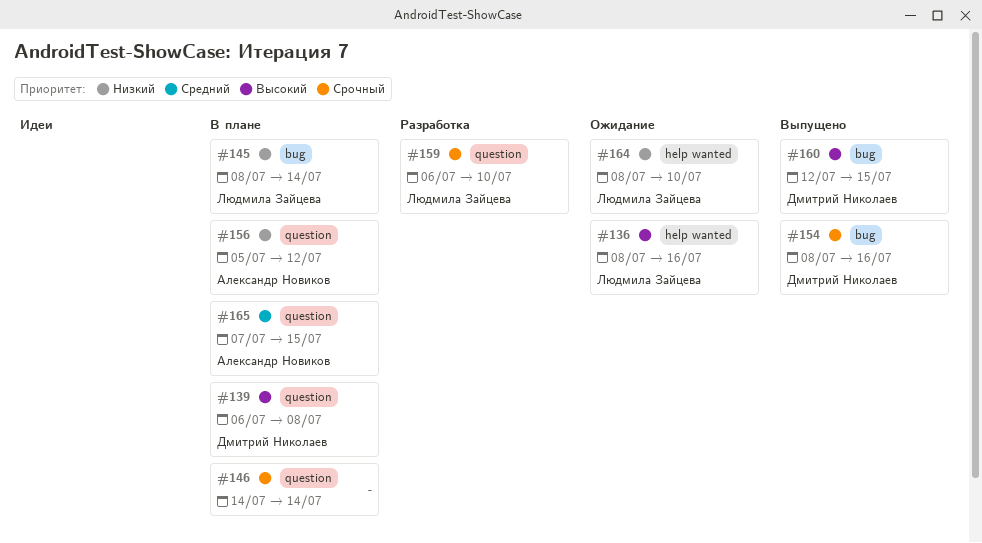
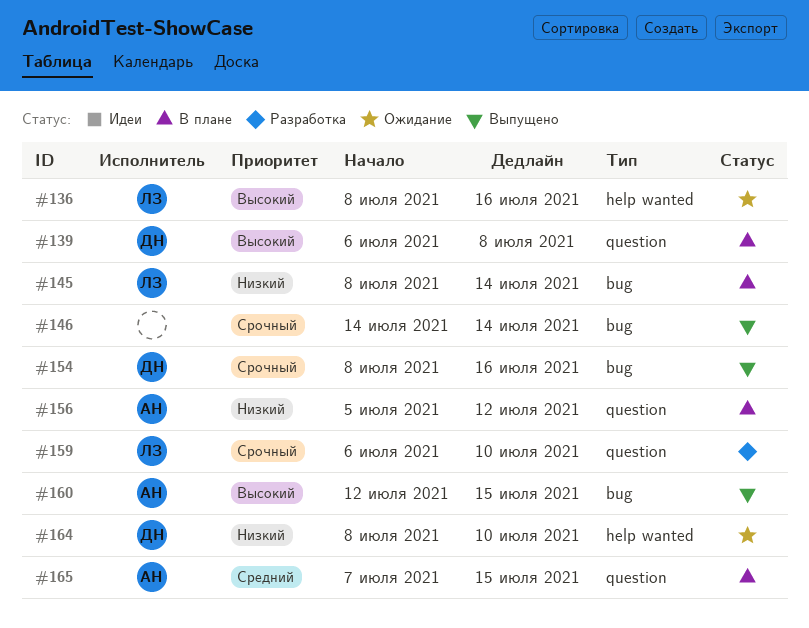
#146, status: В плане -> Выпущено
#146, label: question -> bug
#160, owner: Дмитрий Николаев -> Александр Новиков
#164, owner: Людмила Зайцева -> Дмитрий Николаев

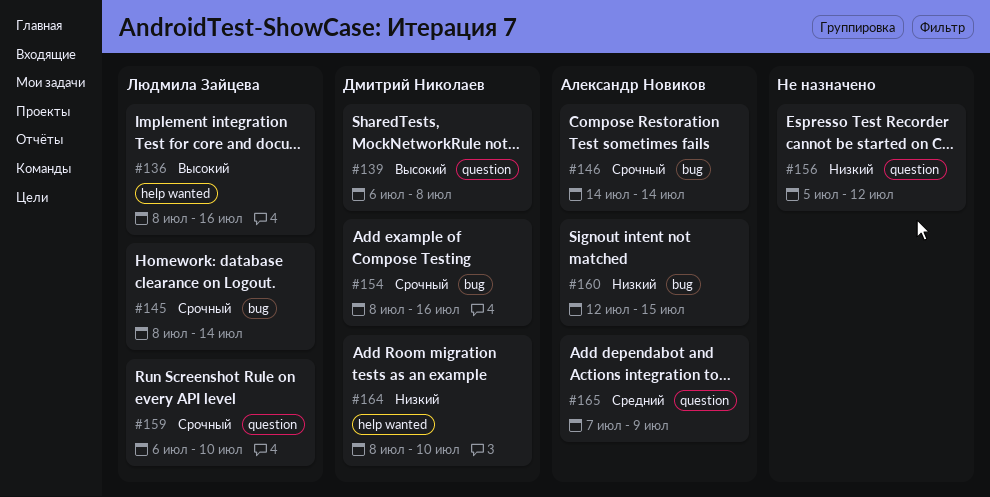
#145, priority: Низкий -> Срочный
#146, owner: none -> Александр Новиков
#156, owner: Александр Новиков -> none
#160, priority: Высокий -> Низкий
#165, due: Jul 15 -> Jul 9

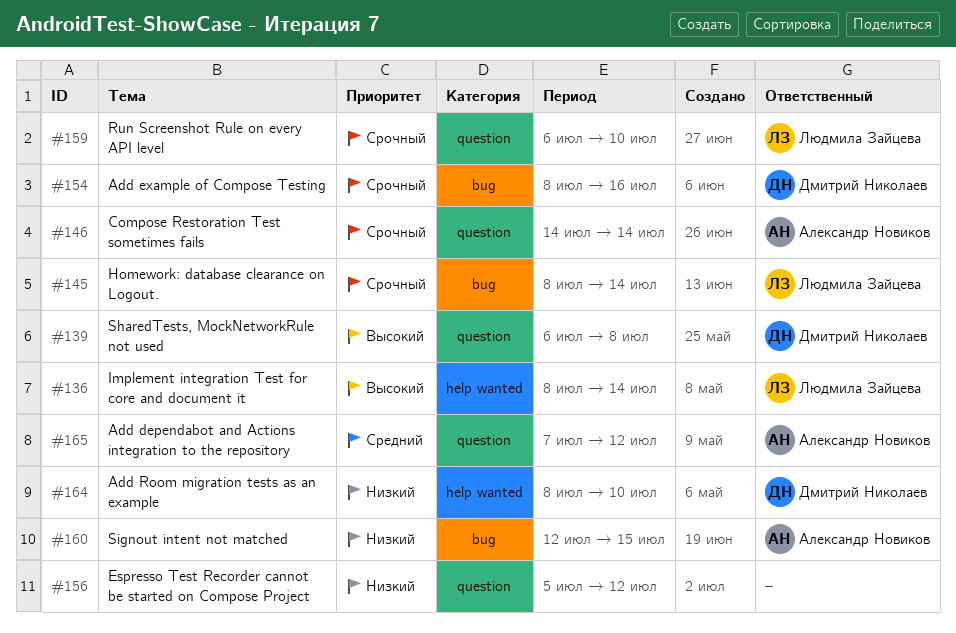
#136, due: Jul 16 -> Jul 14
#146, label: bug -> question
#165, due: Jul 9 -> Jul 12

